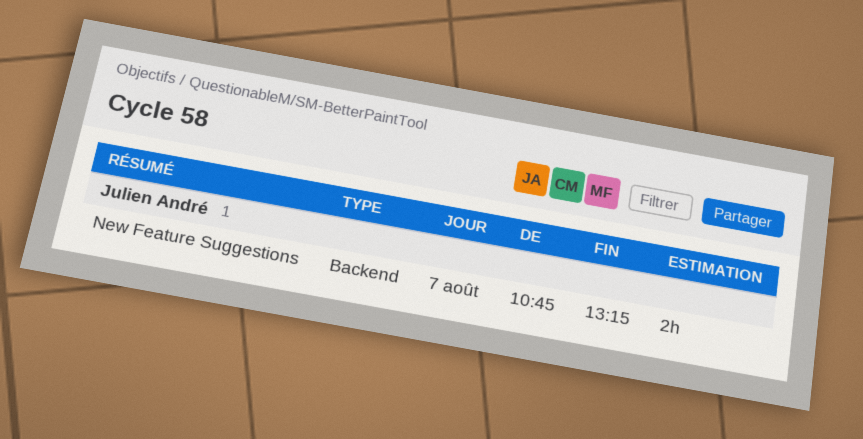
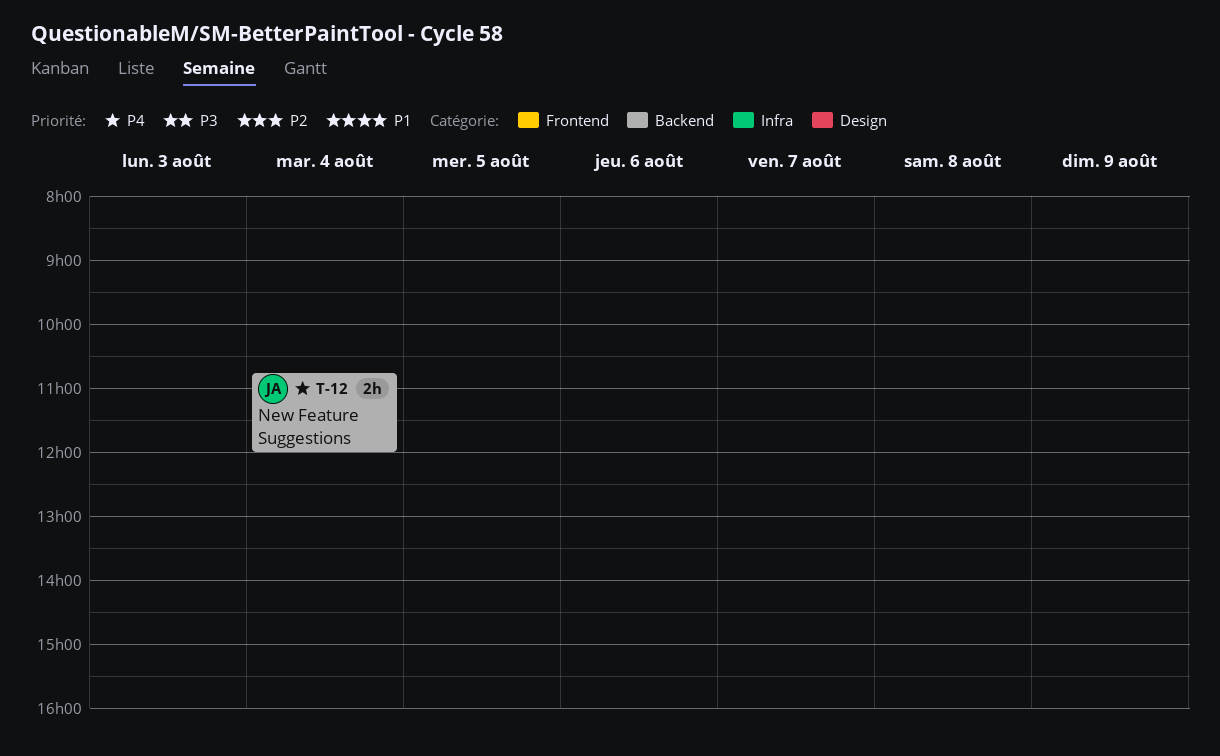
New Feature Suggestions, day: Aug 7 -> Aug 4
New Feature Suggestions, ends: 13:15 -> 12:00

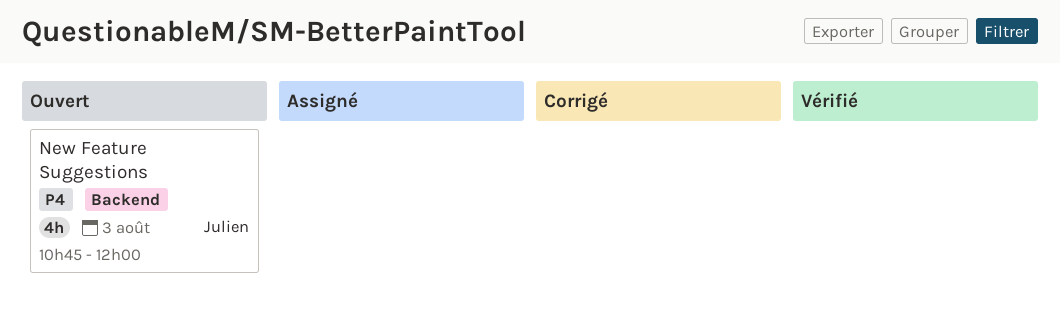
New Feature Suggestions, estimate: 2h -> 4h
New Feature Suggestions, day: Aug 4 -> Aug 3

